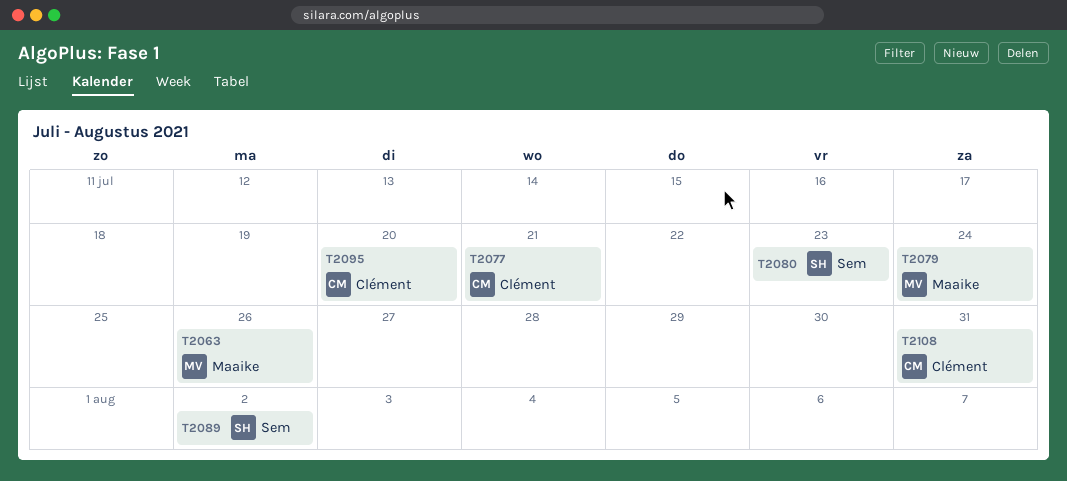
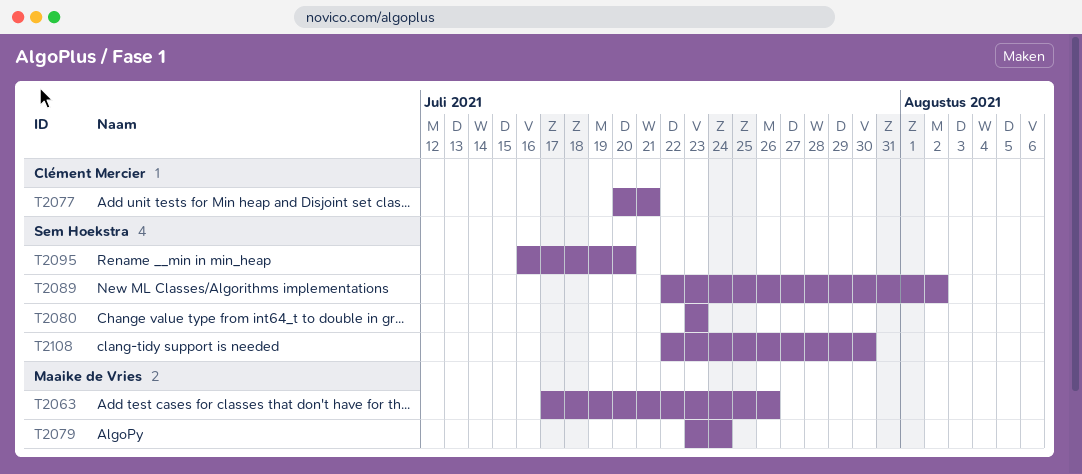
T2095, owner: Clément Mercier -> Sem Hoekstra
T2108, owner: Clément Mercier -> Sem Hoekstra
T2108, due: Jul 31 -> Jul 30

